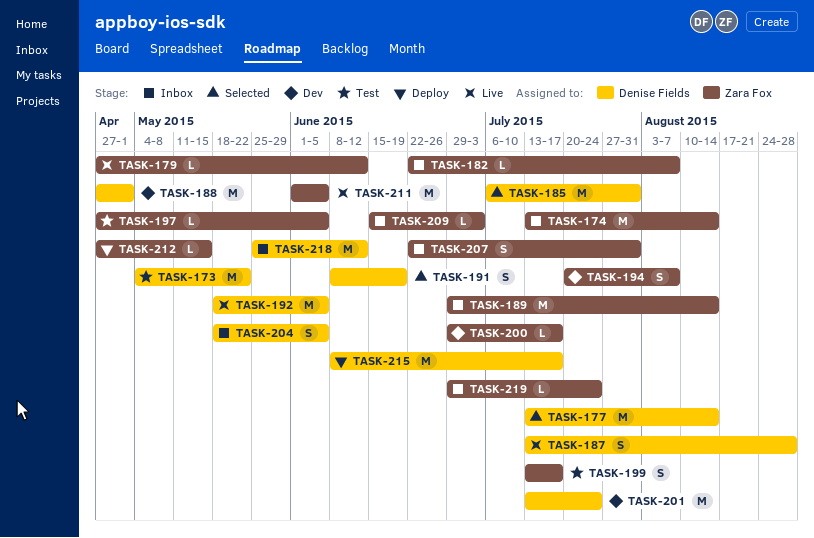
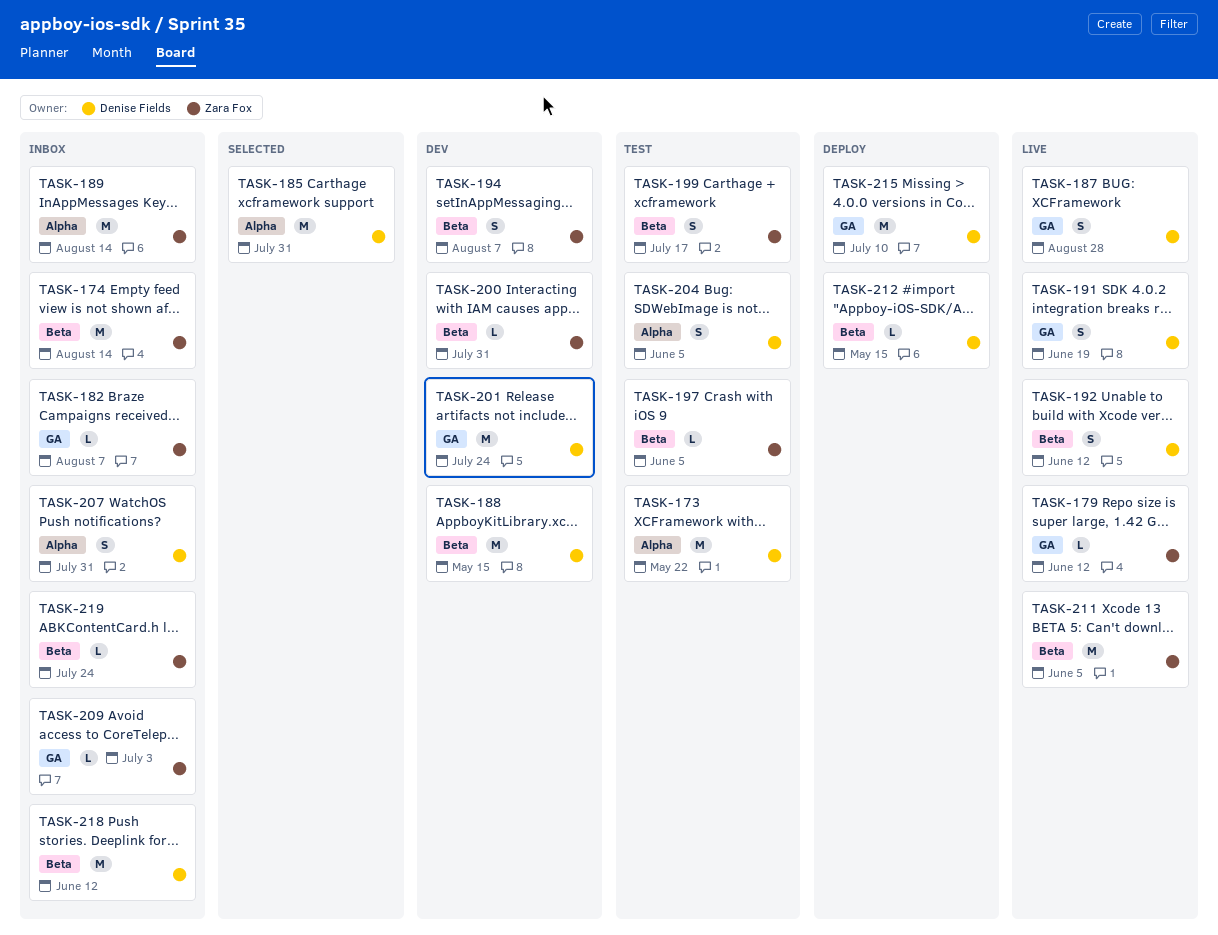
TASK-177: present -> none
TASK-188, due: May 1 -> May 15
TASK-191, status: Selected -> Live
TASK-192, estimate: M -> S
TASK-192, due: Jun 5 -> Jun 12
TASK-200, due: Jul 17 -> Jul 31
TASK-204, status: Inbox -> Test
TASK-207, owner: Zara Fox -> Denise Fields
TASK-212, owner: Zara Fox -> Denise Fields
TASK-215, due: Jul 17 -> Jul 10

